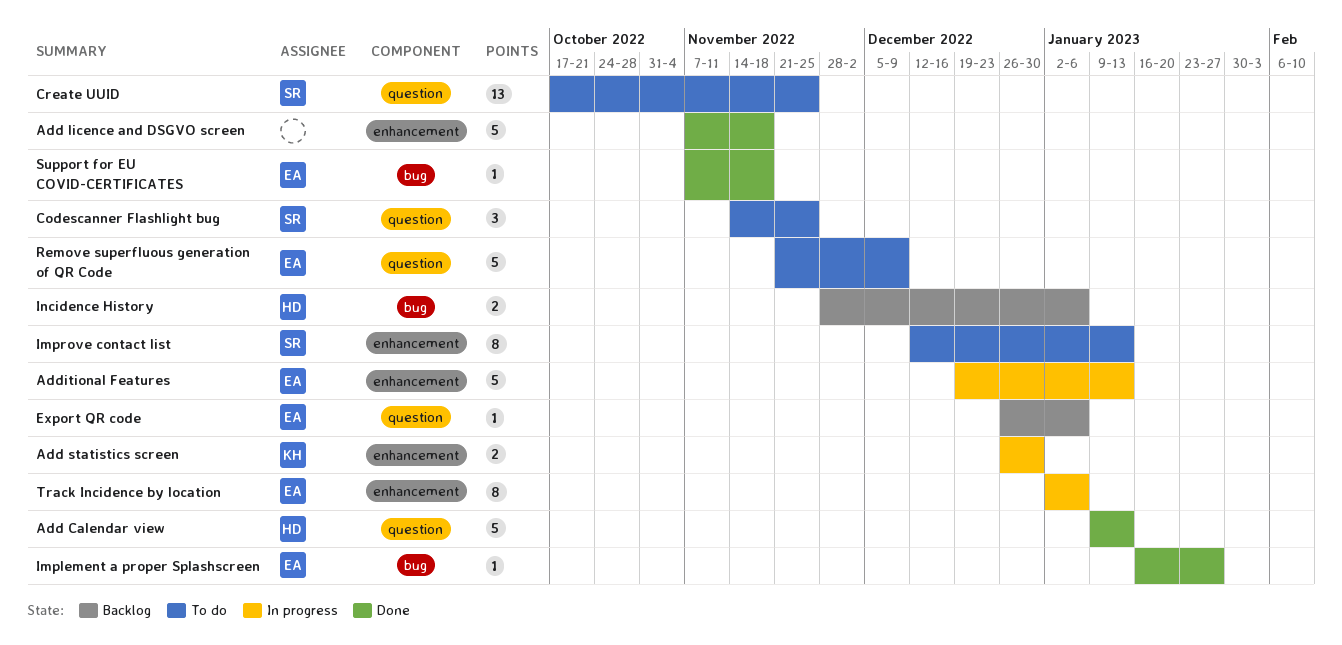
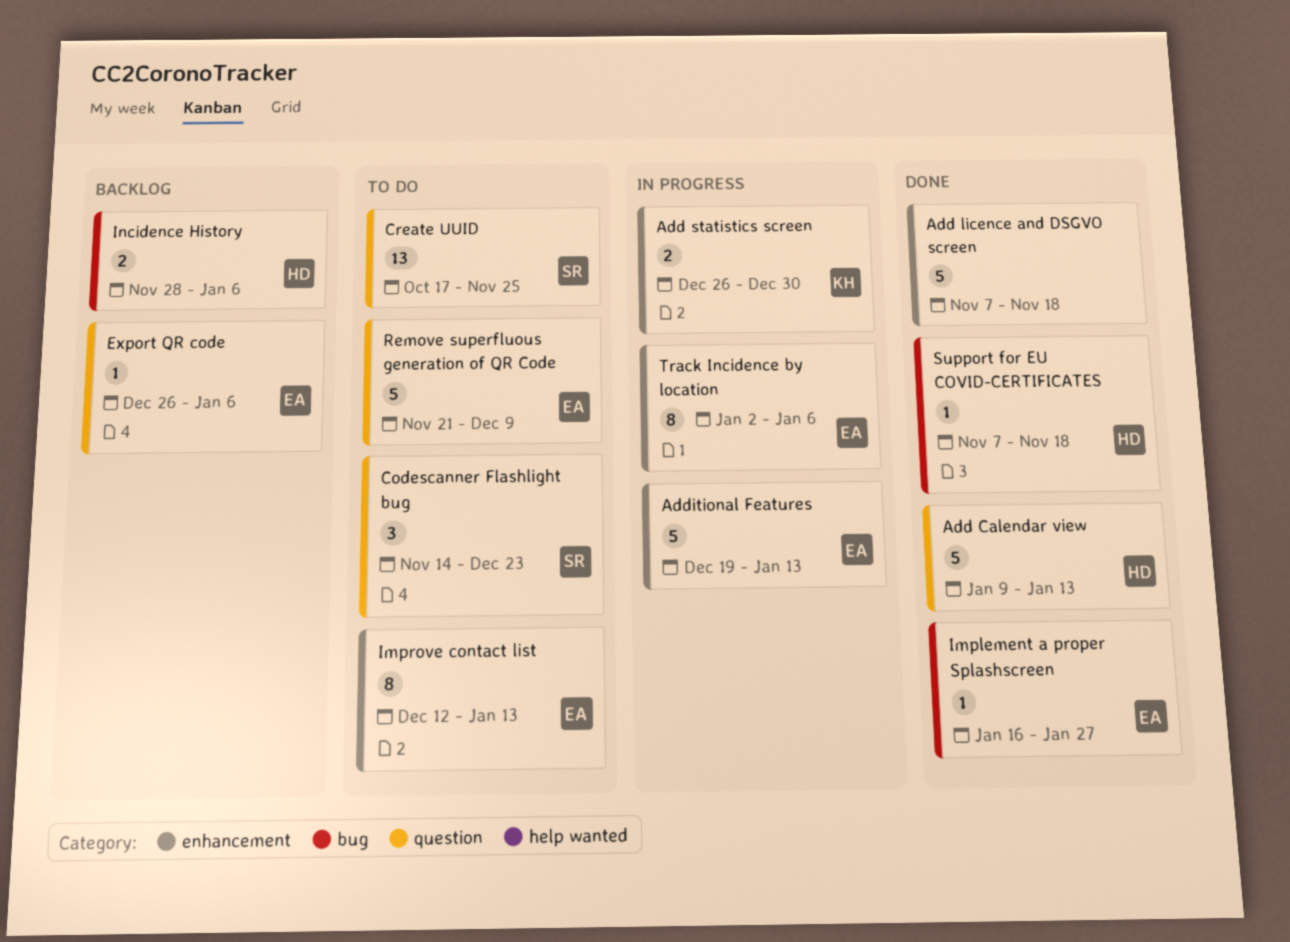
Codescanner Flashlight bug, due: Nov 25 -> Dec 23
Improve contact list, owner: SR -> EA
Support for EU COVID-CERTIFICATES, owner: EA -> HD

